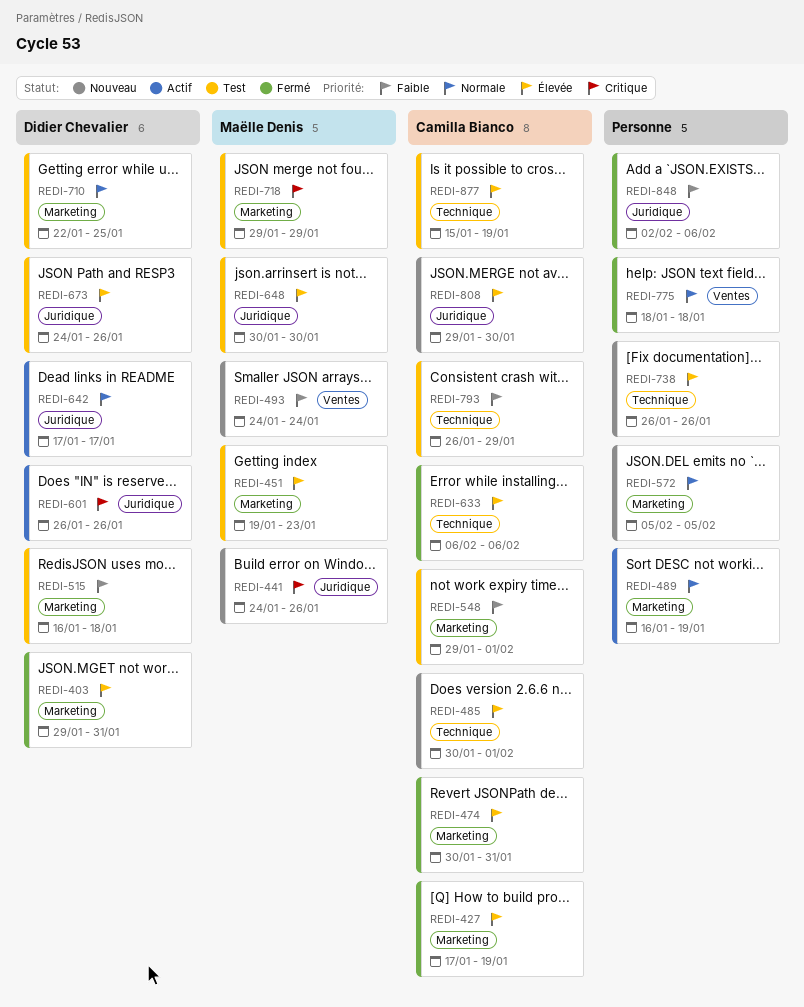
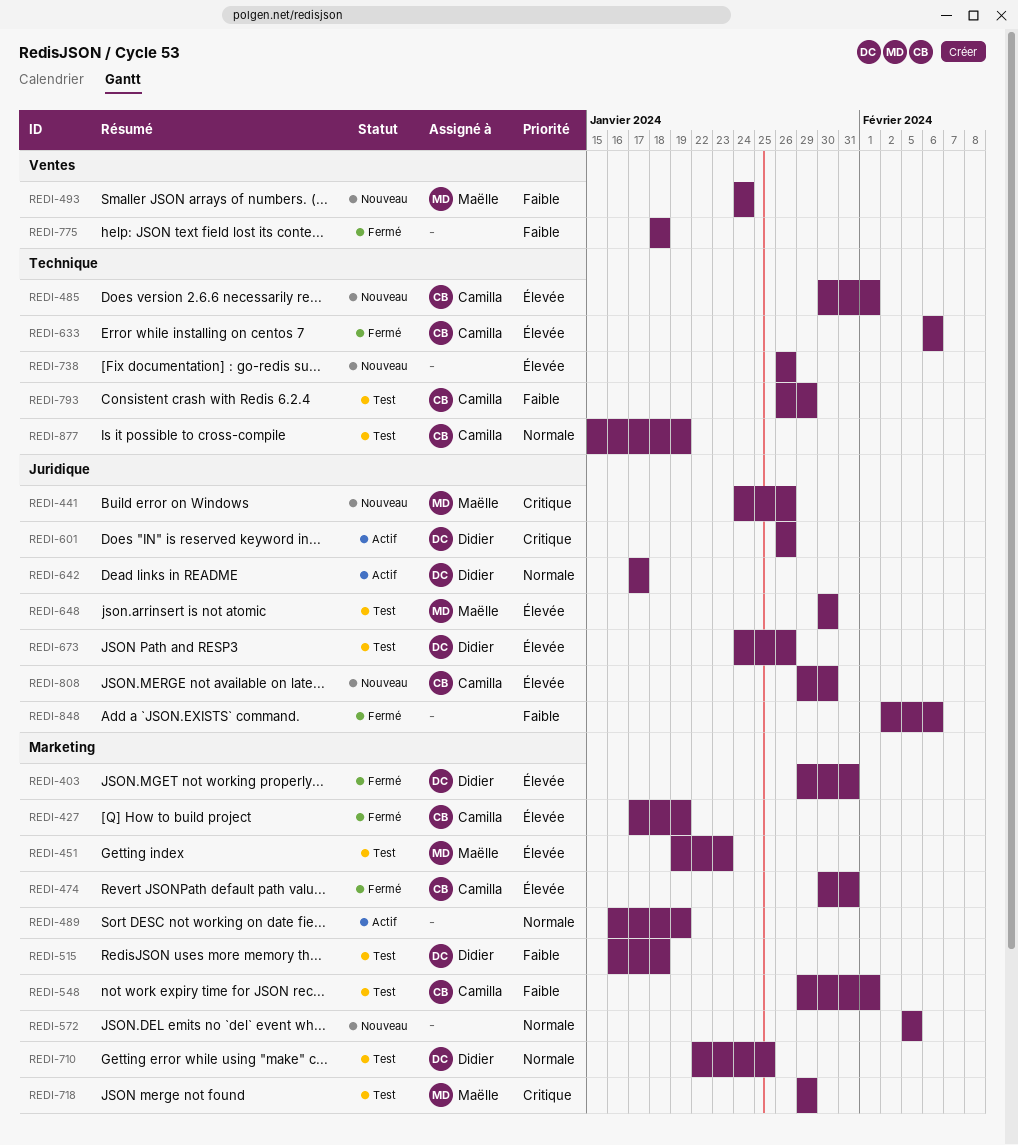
REDI-775, priority: Normale -> Faible
REDI-877, priority: Élevée -> Normale

